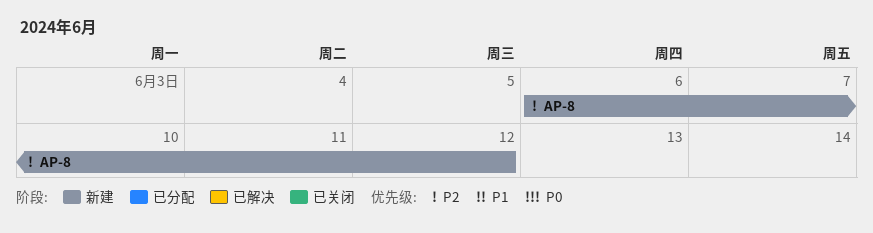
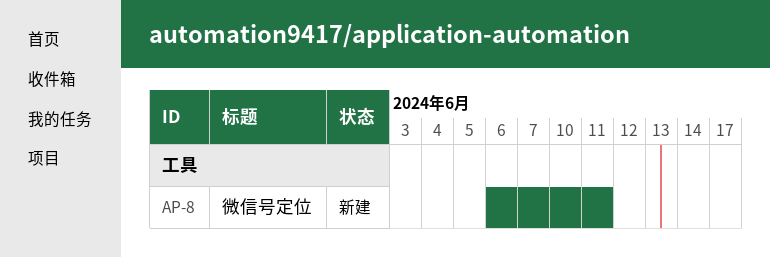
AP-8, due: Jun 12 -> Jun 11

